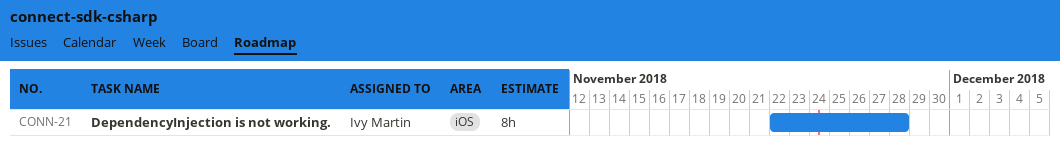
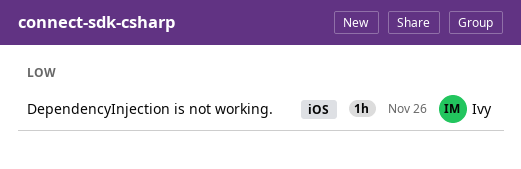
DependencyInjection is not working., estimate: 8h -> 1h
DependencyInjection is not working., due: Nov 28 -> Nov 26

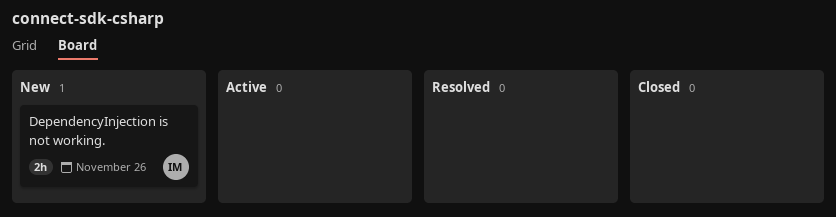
DependencyInjection is not working., estimate: 1h -> 2h

